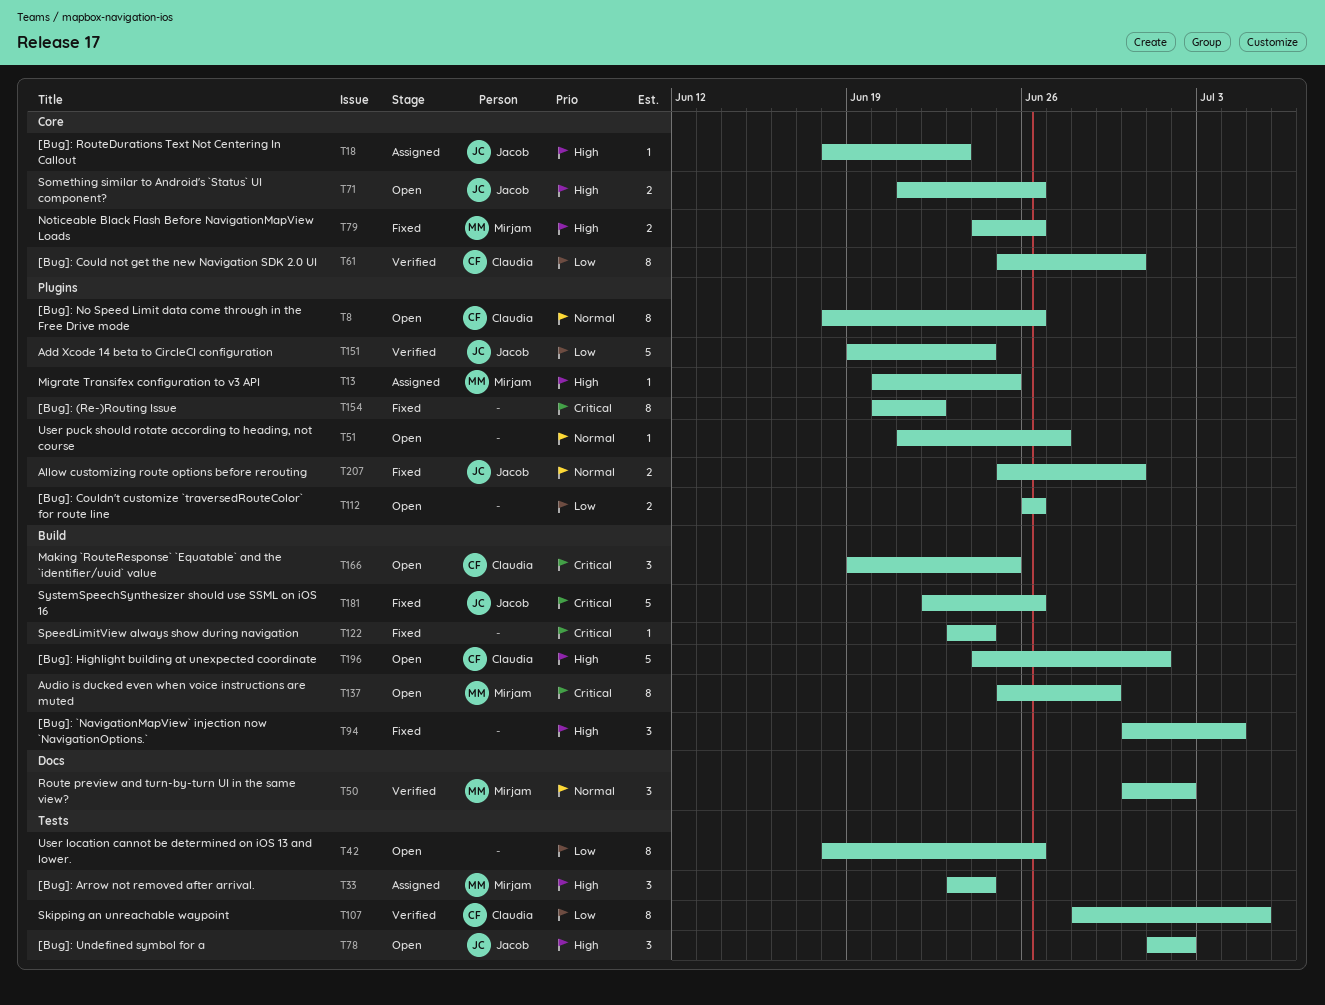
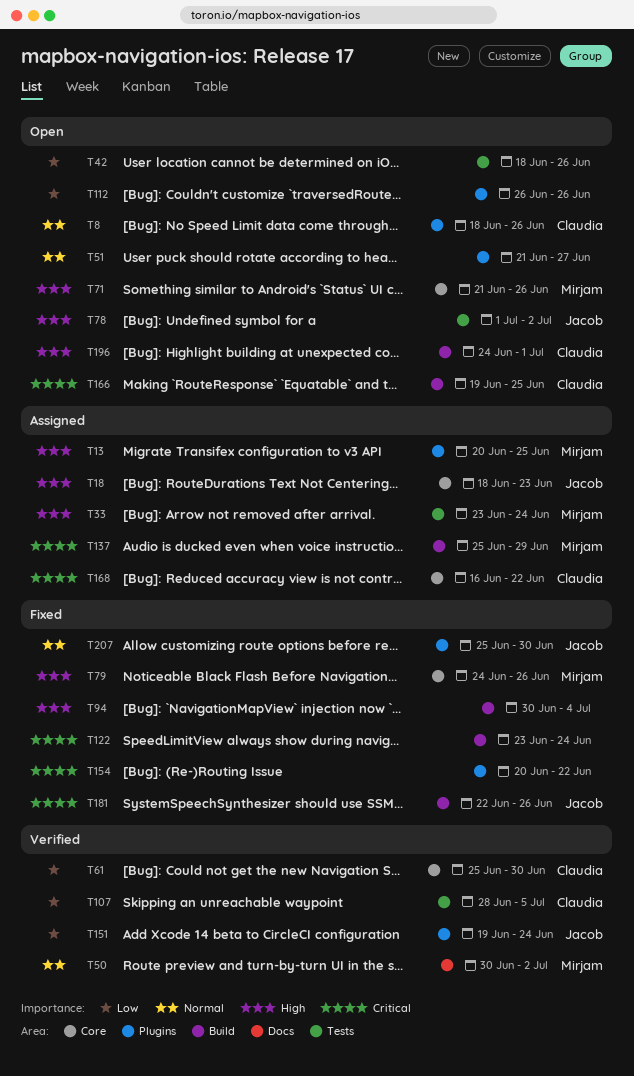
T71, owner: Jacob -> Mirjam
T137, status: Open -> Assigned
T168: none -> present

